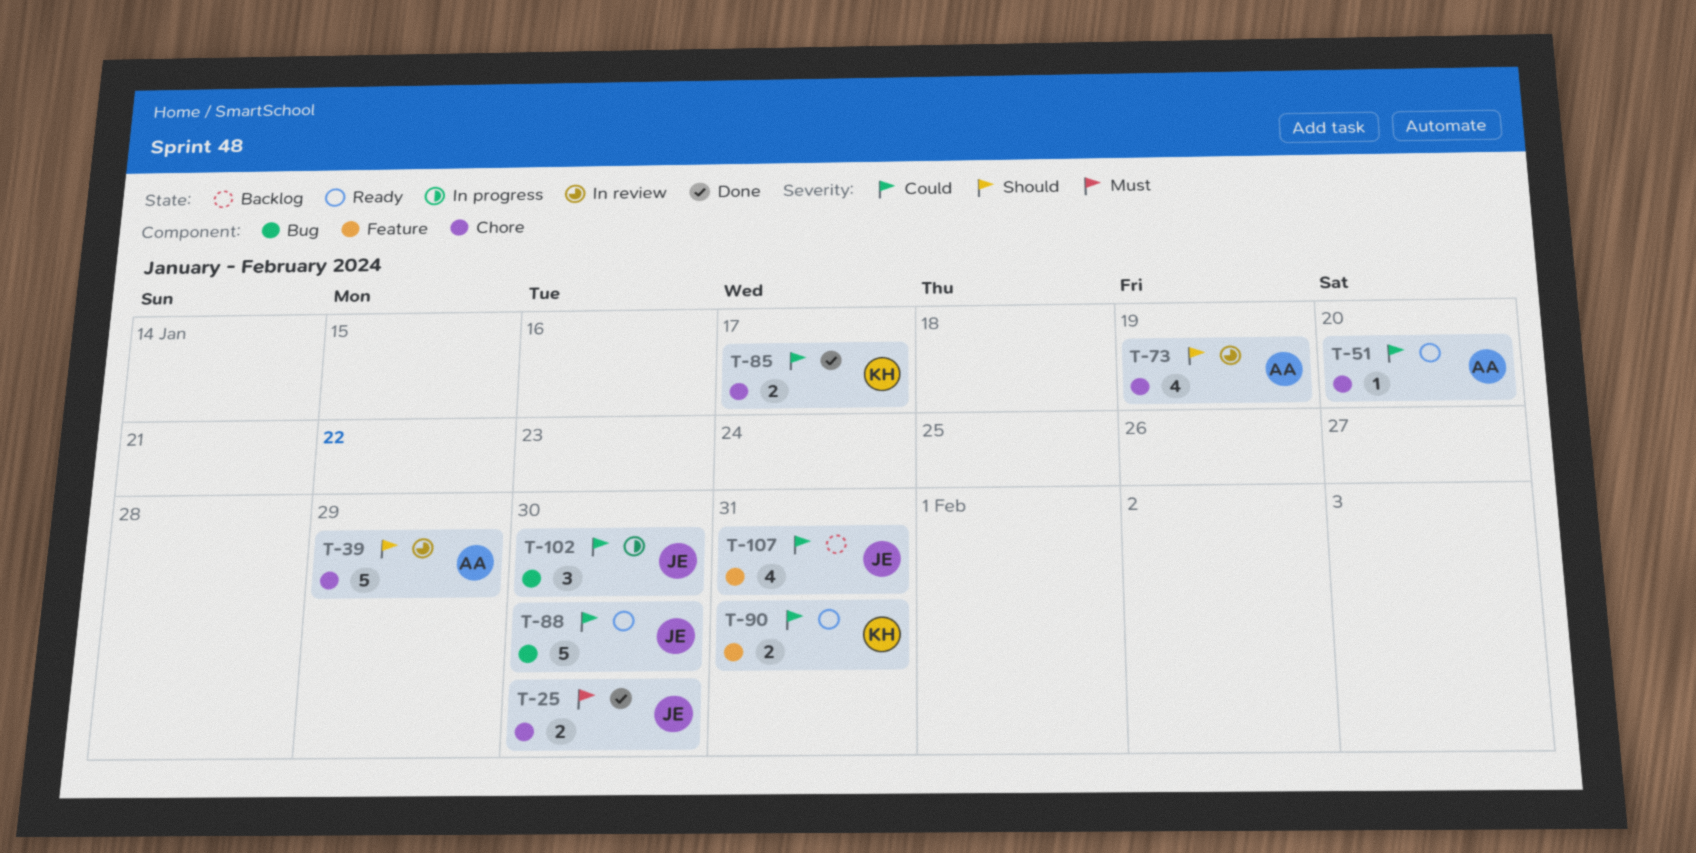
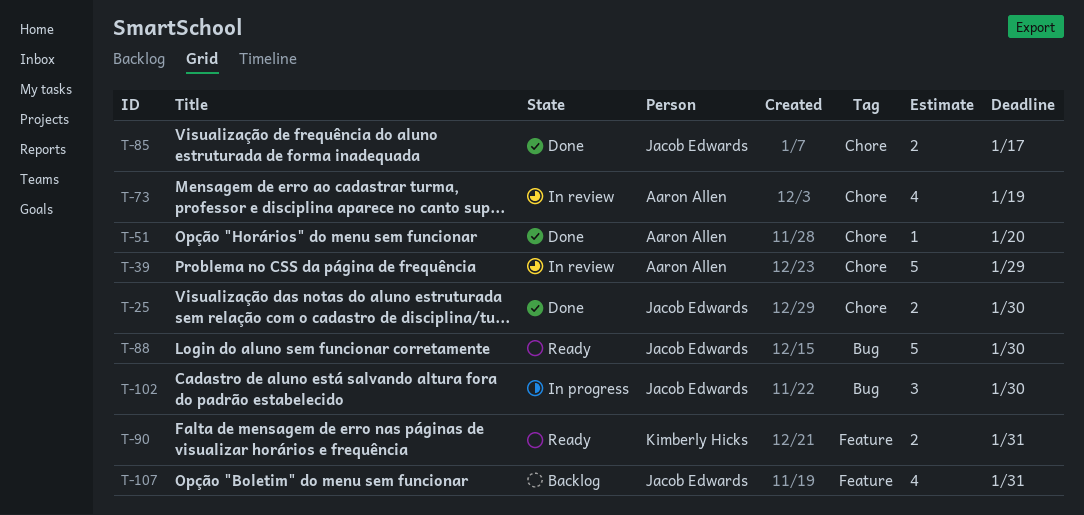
T-51, status: Ready -> Done
T-85, owner: Kimberly Hicks -> Jacob Edwards

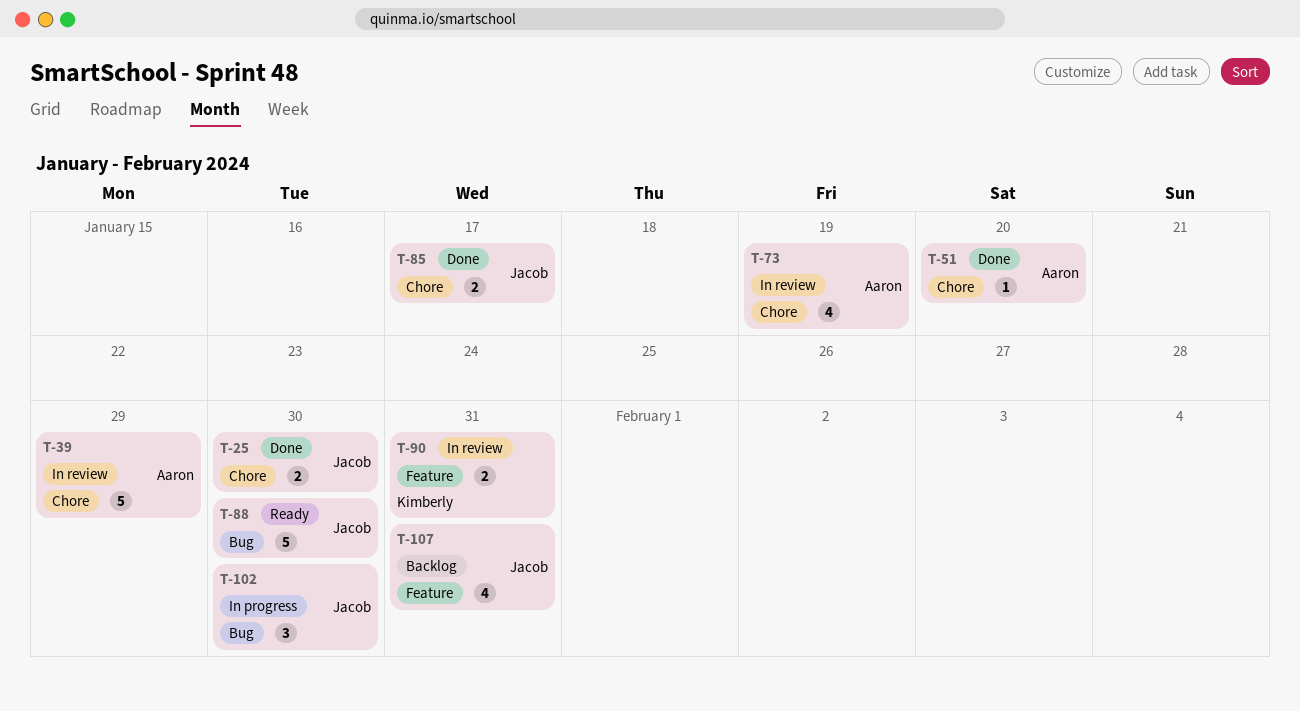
T-90, status: Ready -> In review

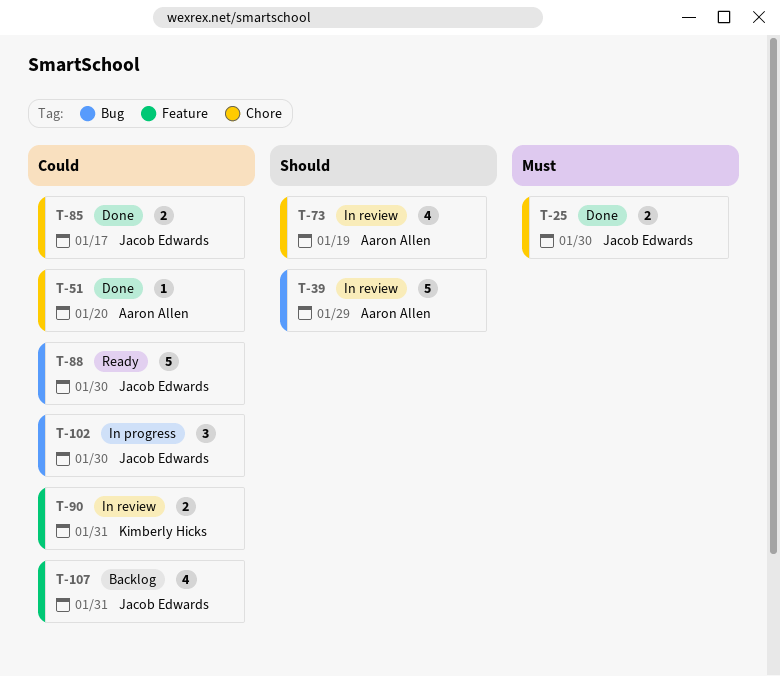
T-39, label: Chore -> Bug

